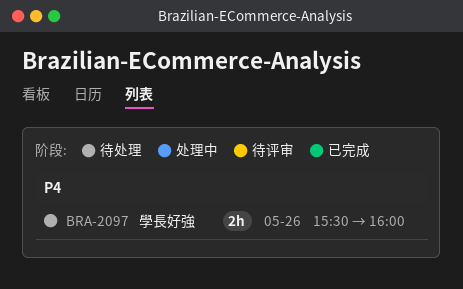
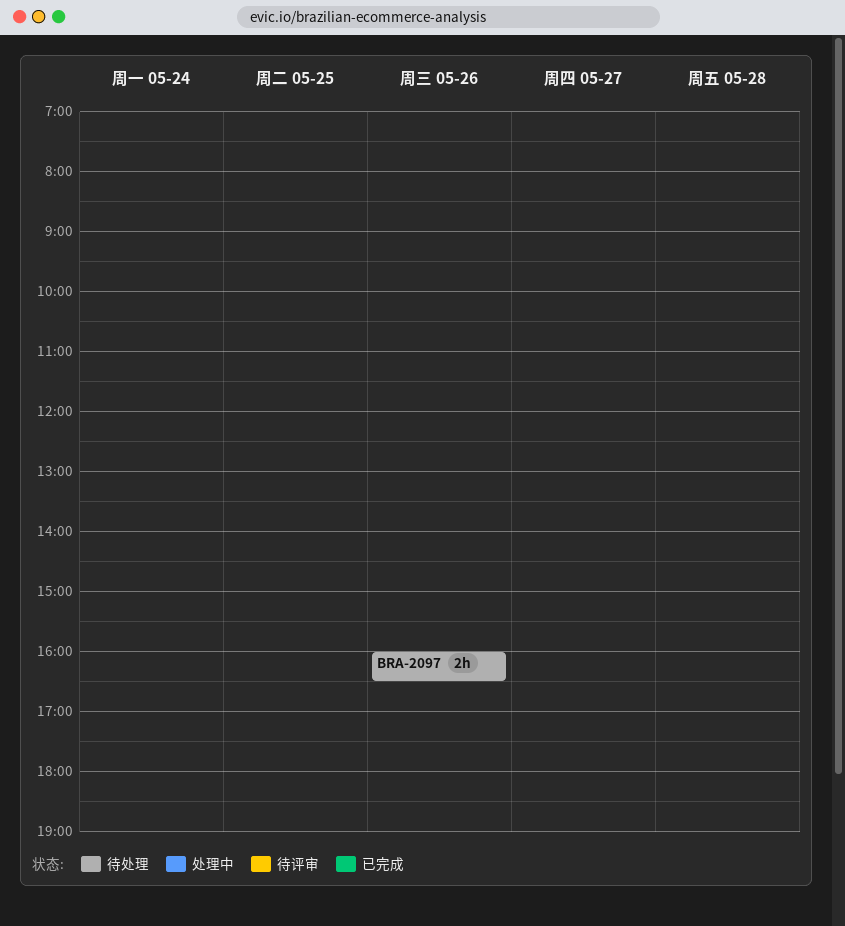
BRA-2097, begins: 15:30 -> 16:00
BRA-2097, ends: 16:00 -> 16:30

